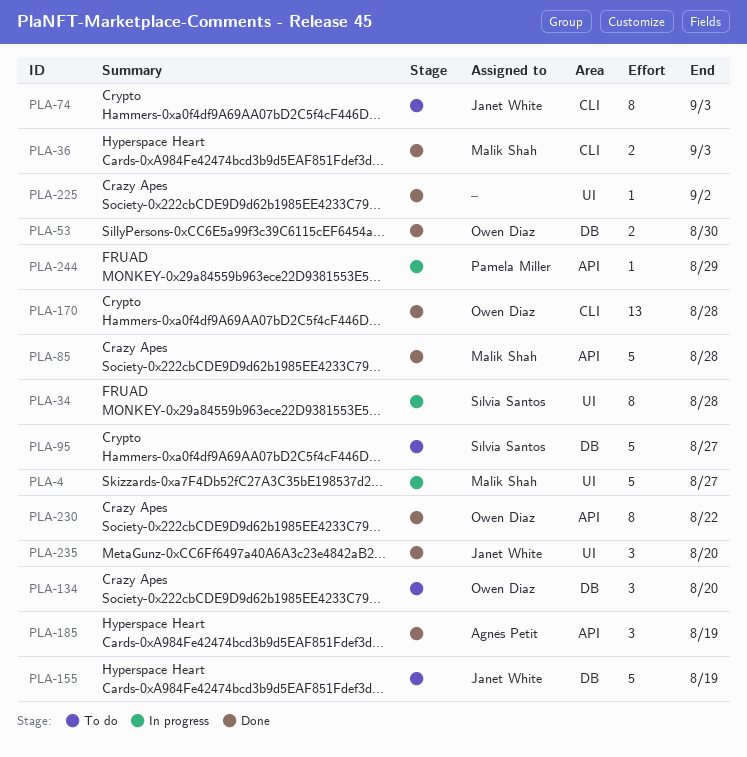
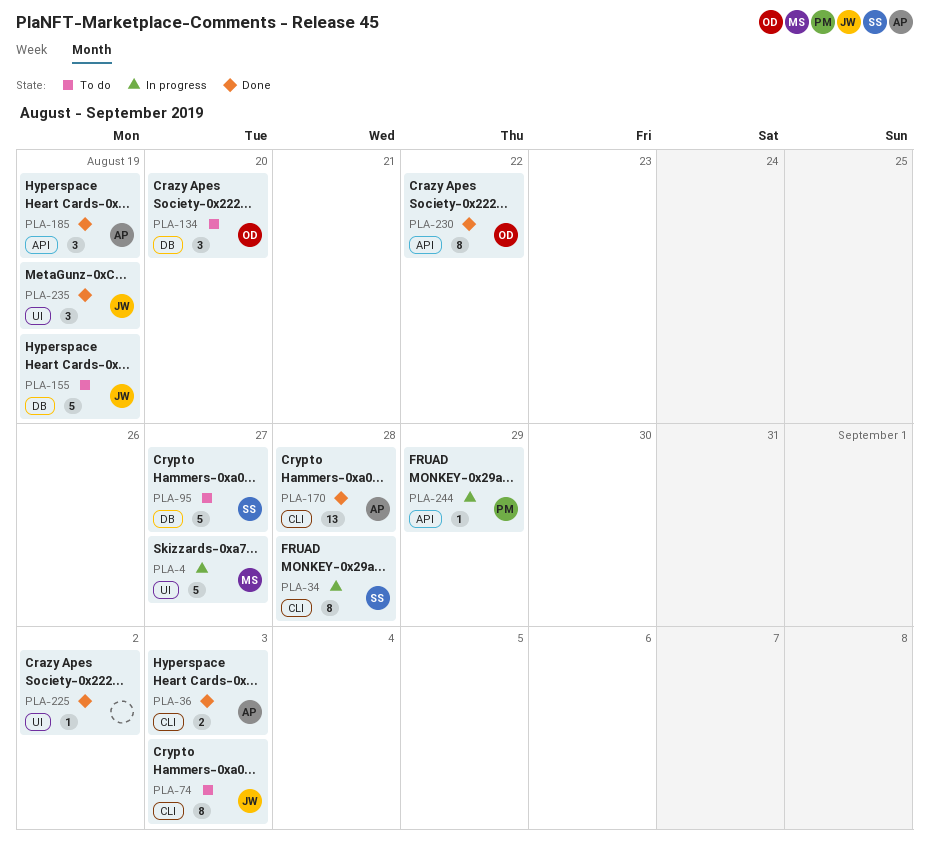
PLA-34, label: UI -> CLI
PLA-36, owner: Malik Shah -> Agnès Petit
PLA-53: present -> none
PLA-85: present -> none
PLA-170, owner: Owen Diaz -> Agnès Petit
PLA-235, due: Aug 20 -> Aug 19

